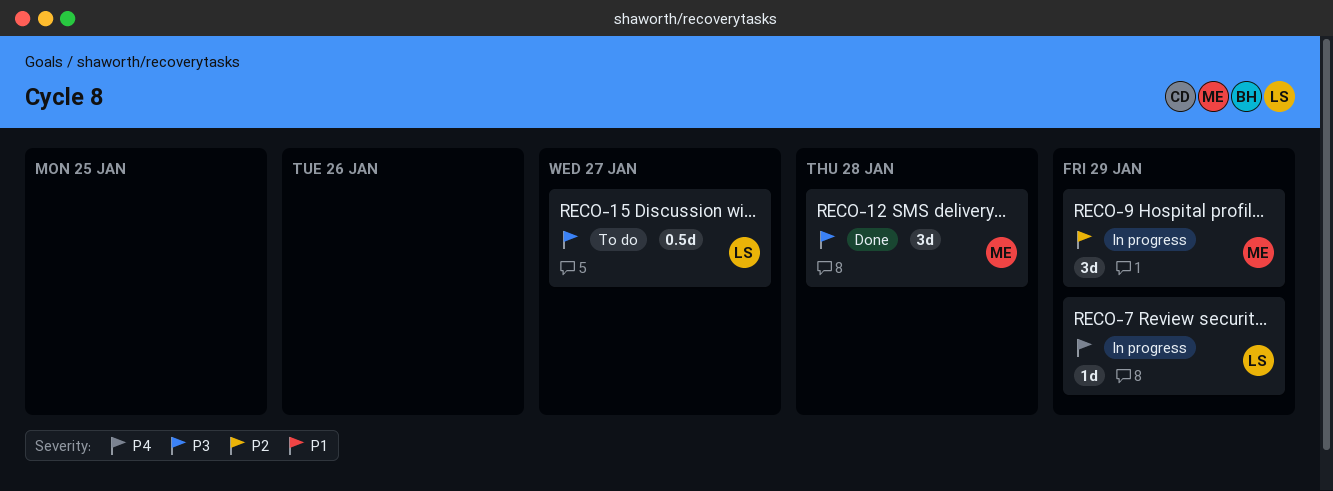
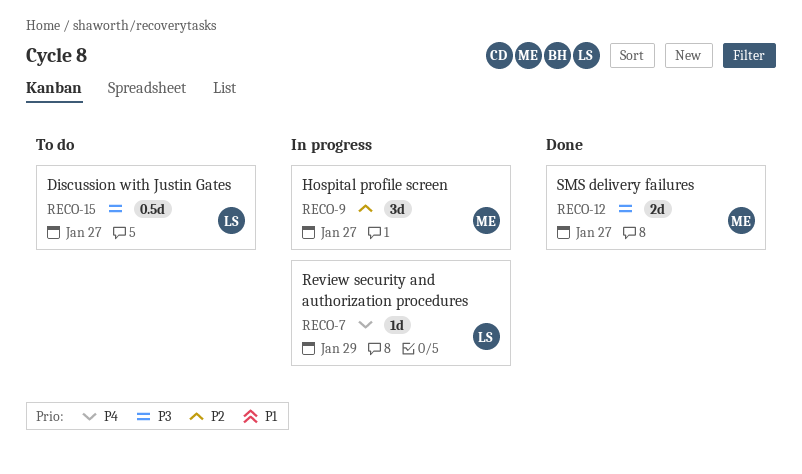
RECO-9, due: Jan 29 -> Jan 27
RECO-12, estimate: 3d -> 2d
RECO-12, due: Jan 28 -> Jan 27

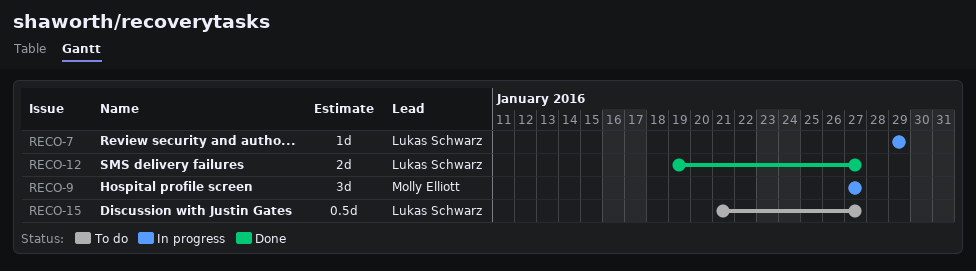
RECO-12, owner: Molly Elliott -> Lukas Schwarz

